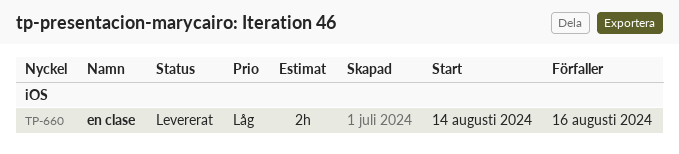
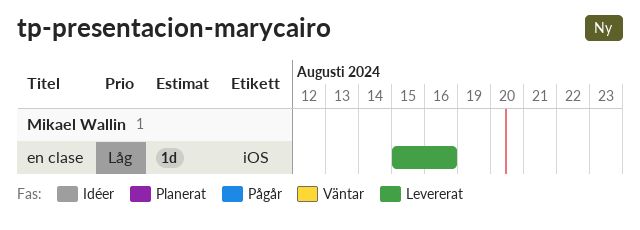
en clase, estimate: 2h -> 1d
en clase, start: Aug 14 -> Aug 15

